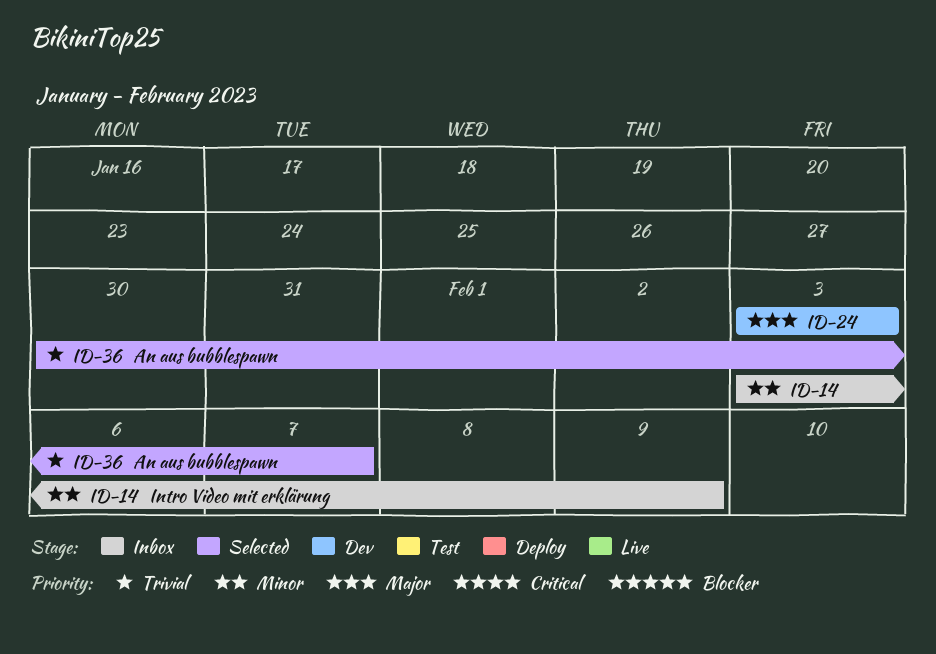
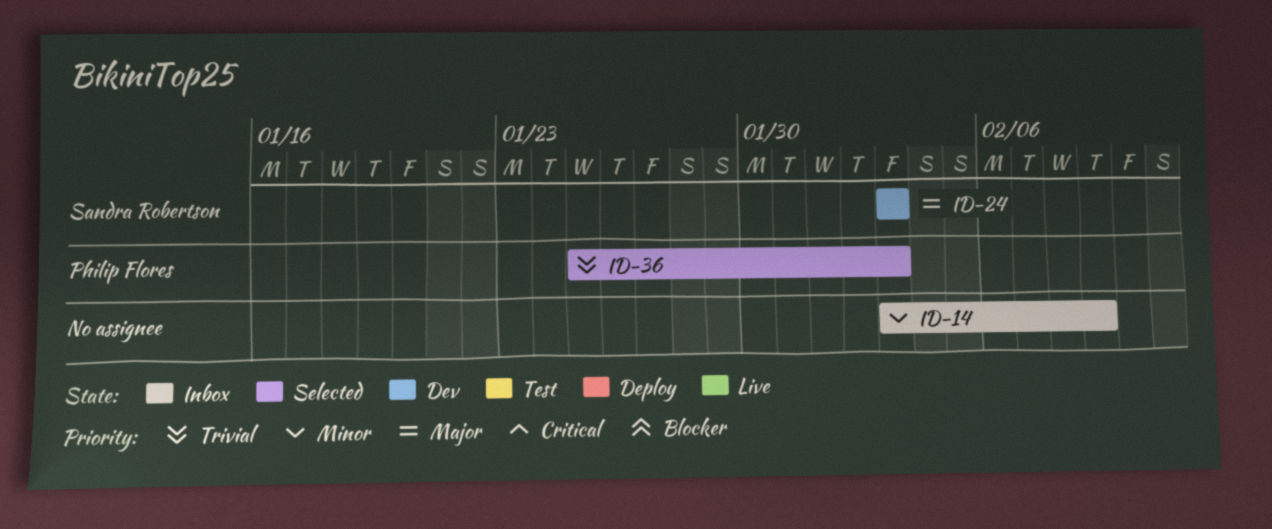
ID-36, start: Jan 30 -> Jan 25
ID-36, due: Feb 7 -> Feb 3

